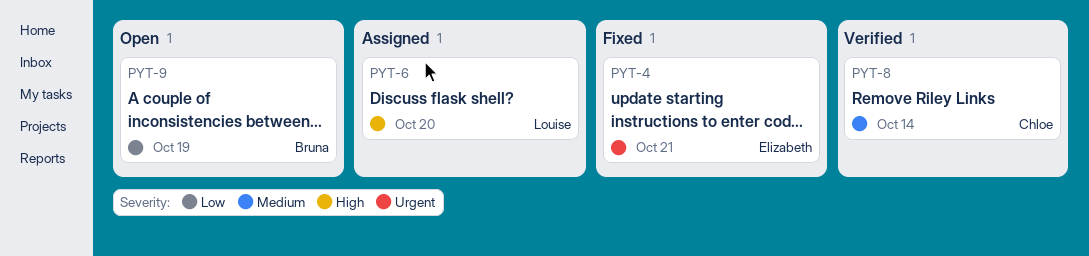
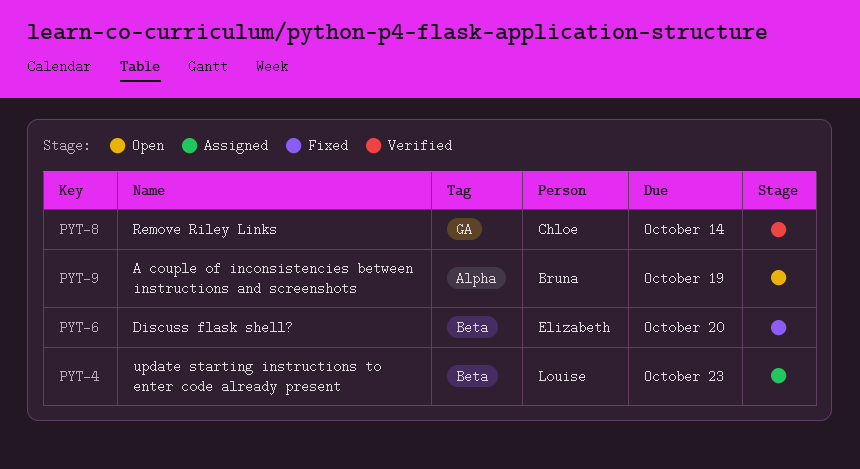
PYT-4, status: Fixed -> Assigned
PYT-4, owner: Elizabeth -> Louise
PYT-4, due: Oct 21 -> Oct 23
PYT-6, status: Assigned -> Fixed
PYT-6, owner: Louise -> Elizabeth

